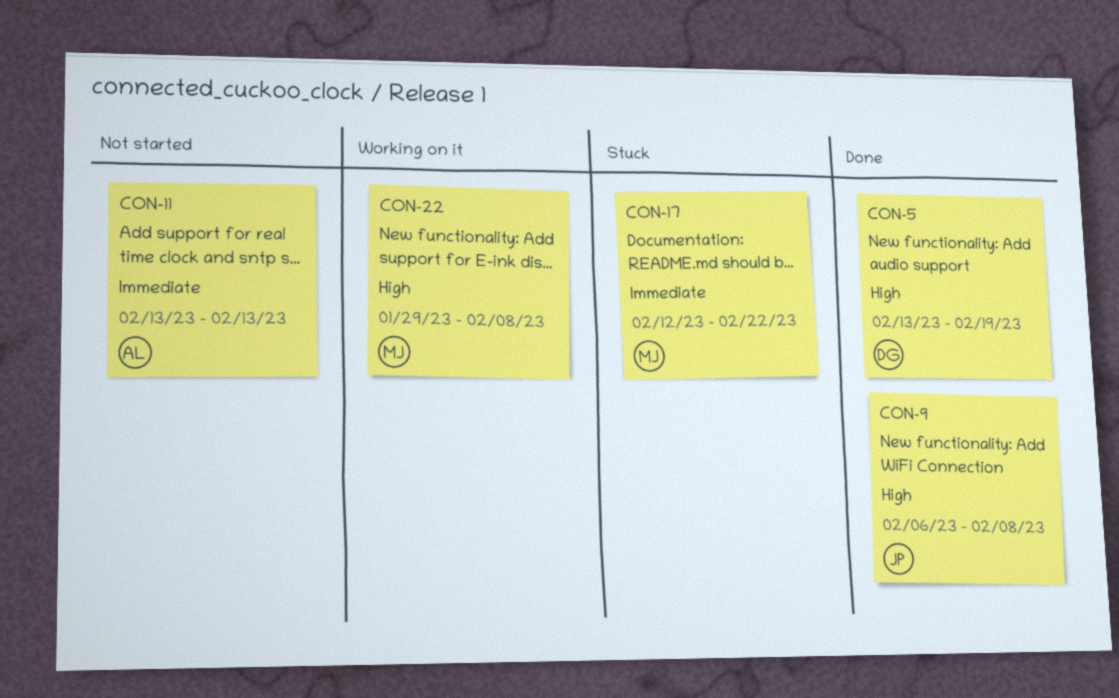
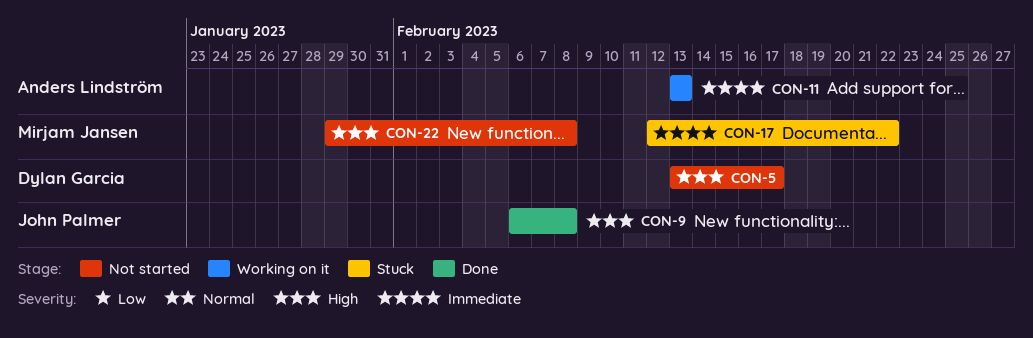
CON-5, status: Done -> Not started
CON-5, due: Feb 19 -> Feb 17
CON-11, status: Not started -> Working on it
CON-22, status: Working on it -> Not started

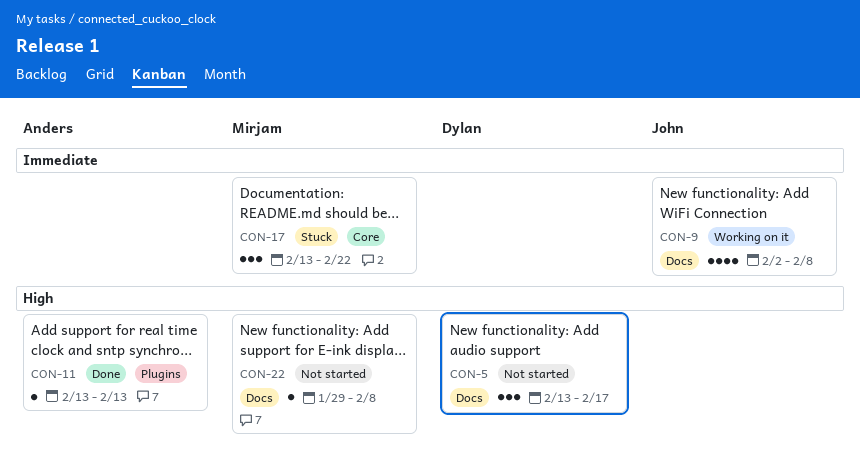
CON-9, status: Done -> Working on it
CON-9, priority: High -> Immediate
CON-9, start: Feb 6 -> Feb 2
CON-11, status: Working on it -> Done
CON-11, priority: Immediate -> High
CON-17, start: Feb 12 -> Feb 13

